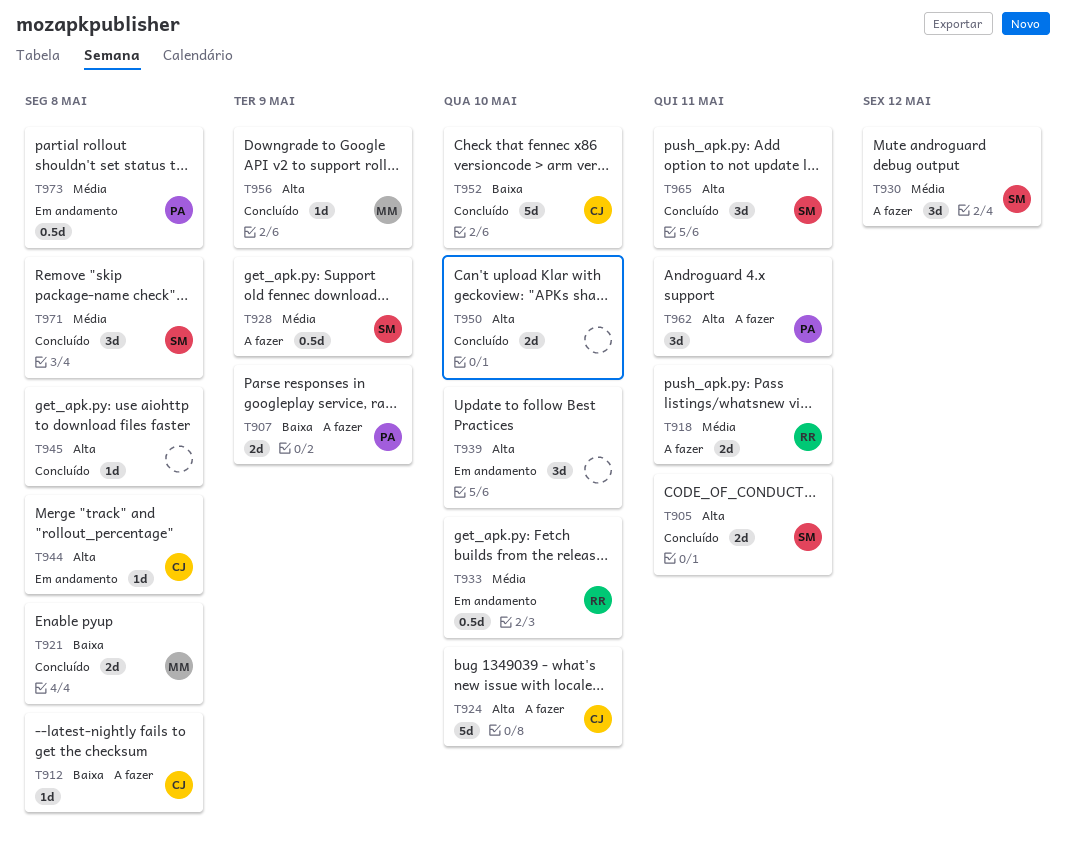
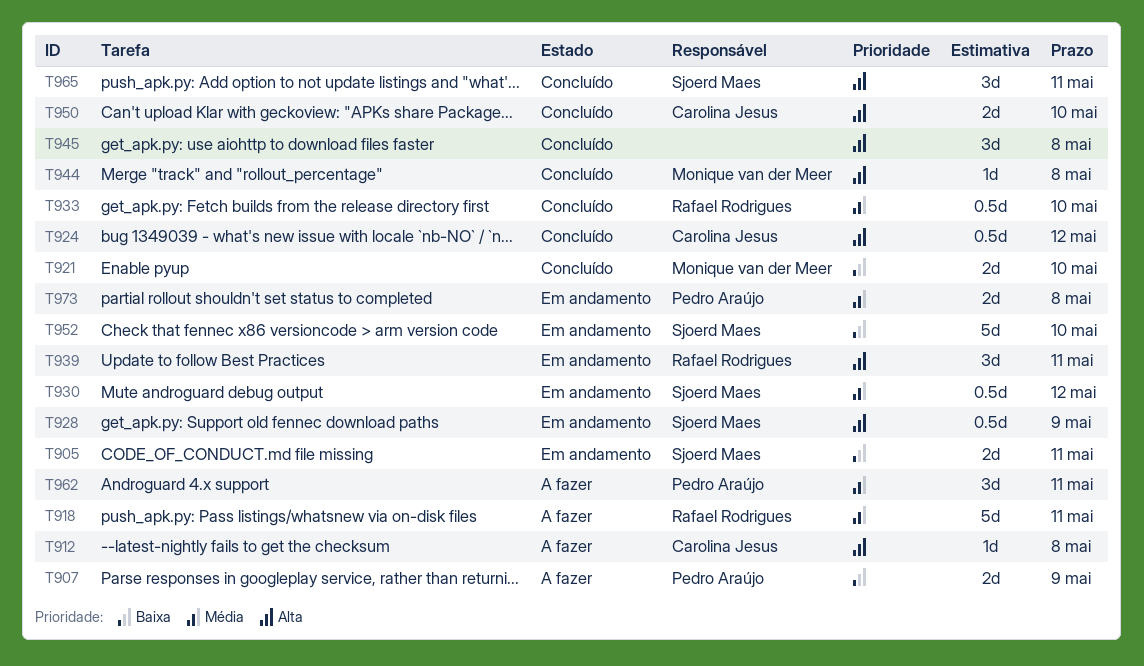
T905, status: Concluído -> Em andamento
T905, priority: Alta -> Baixa
T912, priority: Baixa -> Alta
T918, estimate: 2d -> 5d
T921, due: May 8 -> May 10
T924, status: A fazer -> Concluído
T924, estimate: 5d -> 0.5d
T924, due: May 10 -> May 12
T928, status: A fazer -> Em andamento
T928, priority: Média -> Alta
T930, status: A fazer -> Em andamento
T930, estimate: 3d -> 0.5d
T933, status: Em andamento -> Concluído
T939, owner: none -> Rafael Rodrigues
T939, due: May 10 -> May 11
T944, status: Em andamento -> Concluído
T944, owner: Carolina Jesus -> Monique van der Meer
T945, estimate: 1d -> 3d
T950, owner: none -> Carolina Jesus
T952, status: Concluído -> Em andamento
T952, owner: Carolina Jesus -> Sjoerd Maes
T956: present -> none
T962, priority: Alta -> Média
T971: present -> none
T973, estimate: 0.5d -> 2d

